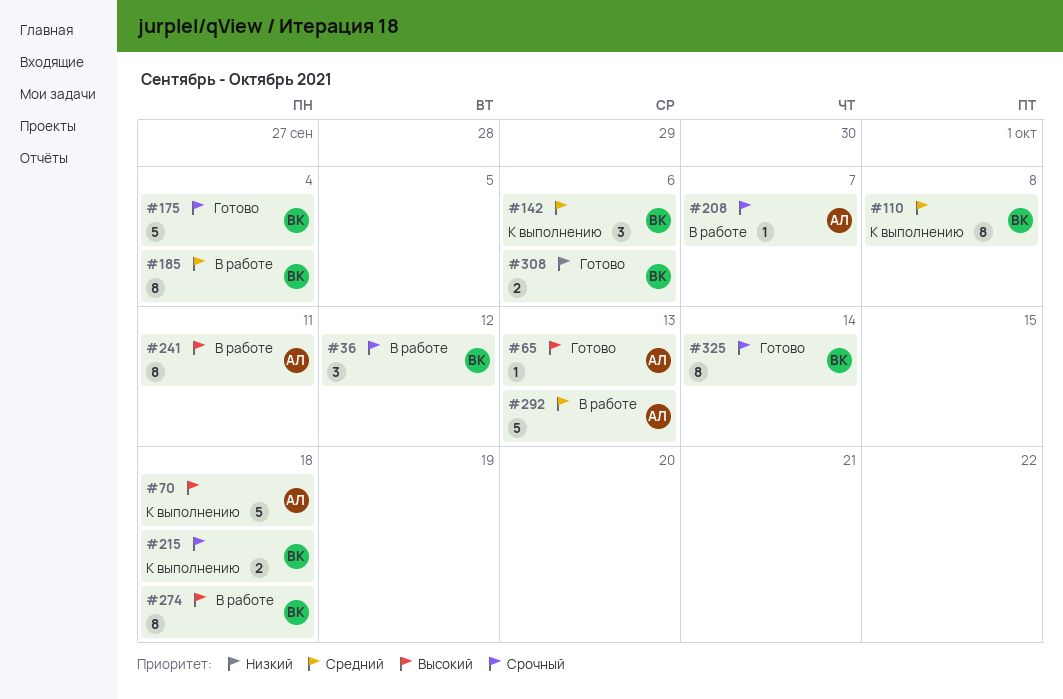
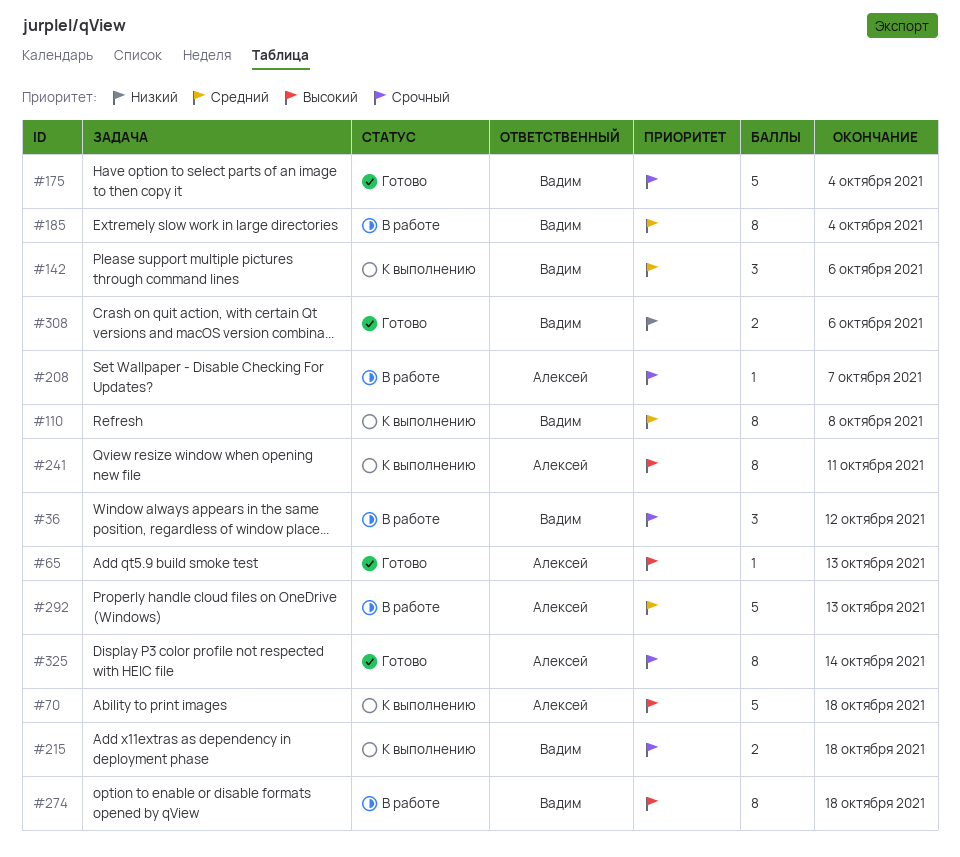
#241, status: В работе -> К выполнению
#325, owner: Вадим -> Алексей

